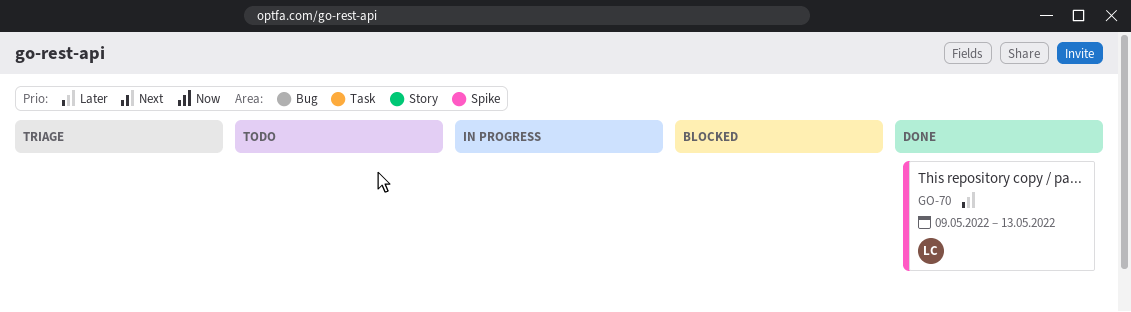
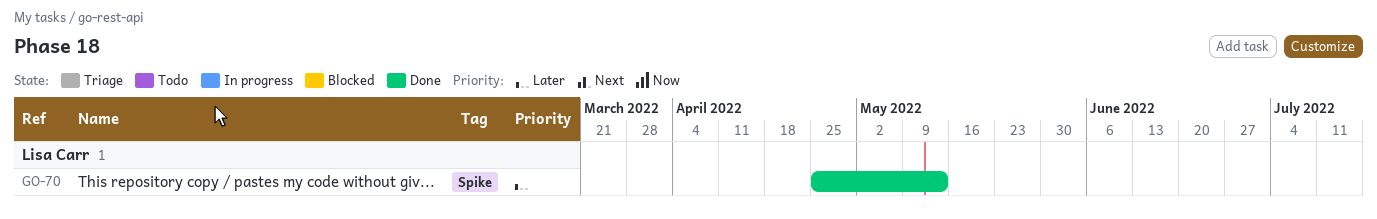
GO-70, start: May 9 -> Apr 25

